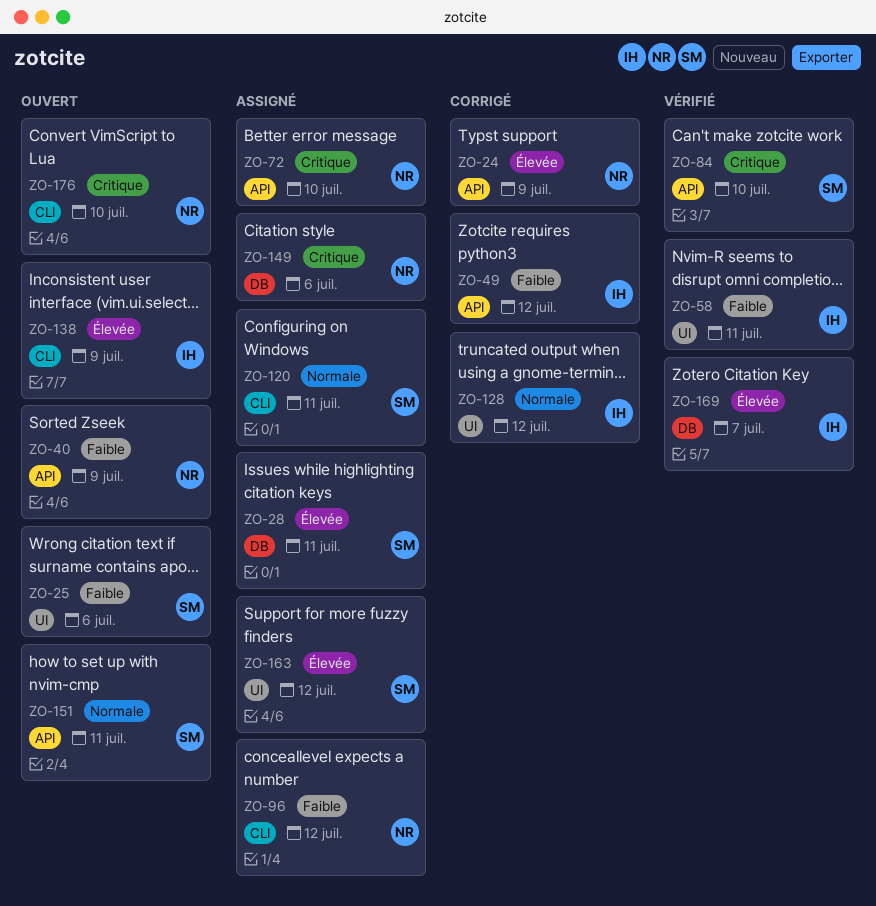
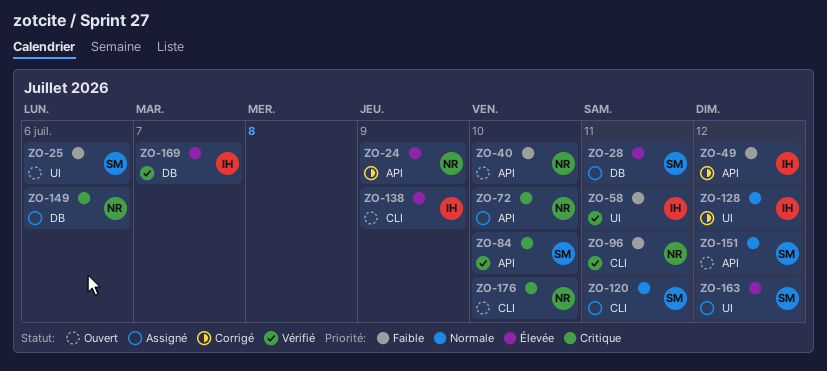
ZO-40, due: Jul 9 -> Jul 10
ZO-96, status: Assigné -> Vérifié
ZO-96, due: Jul 12 -> Jul 11
ZO-151, due: Jul 11 -> Jul 12

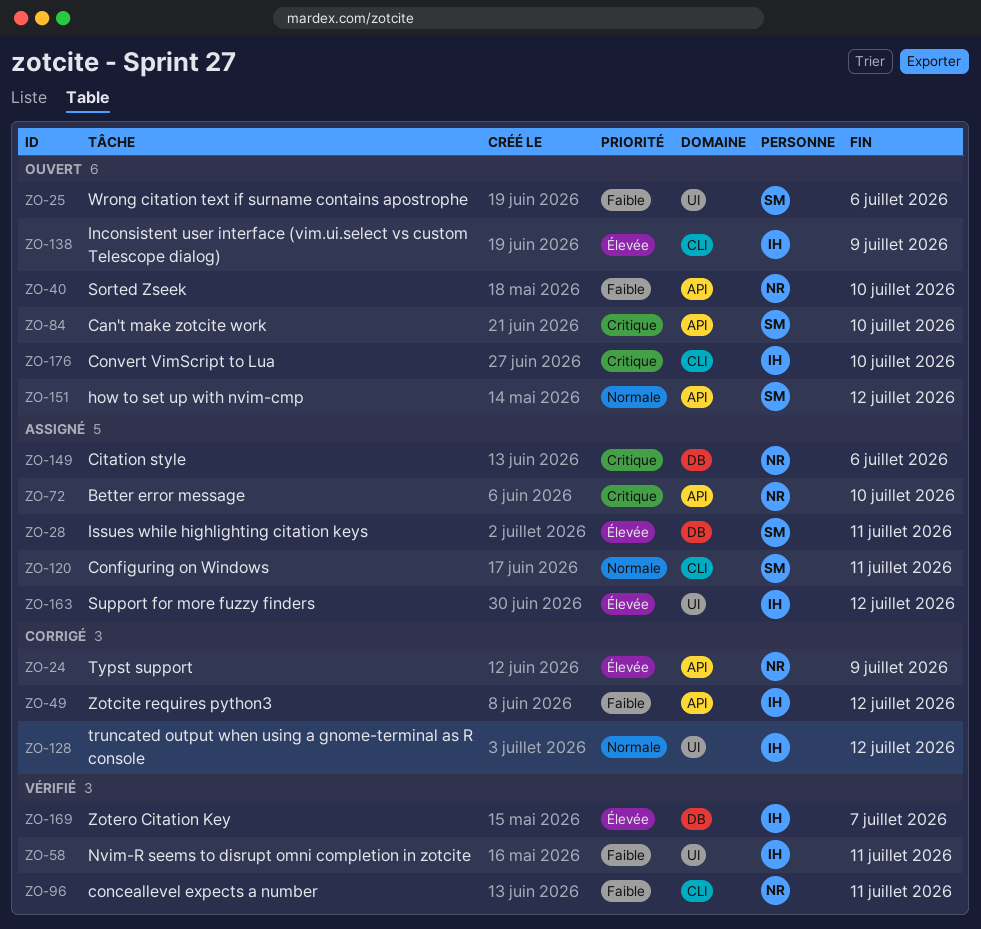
ZO-84, status: Vérifié -> Ouvert
ZO-163, owner: SM -> IH
ZO-176, owner: NR -> IH

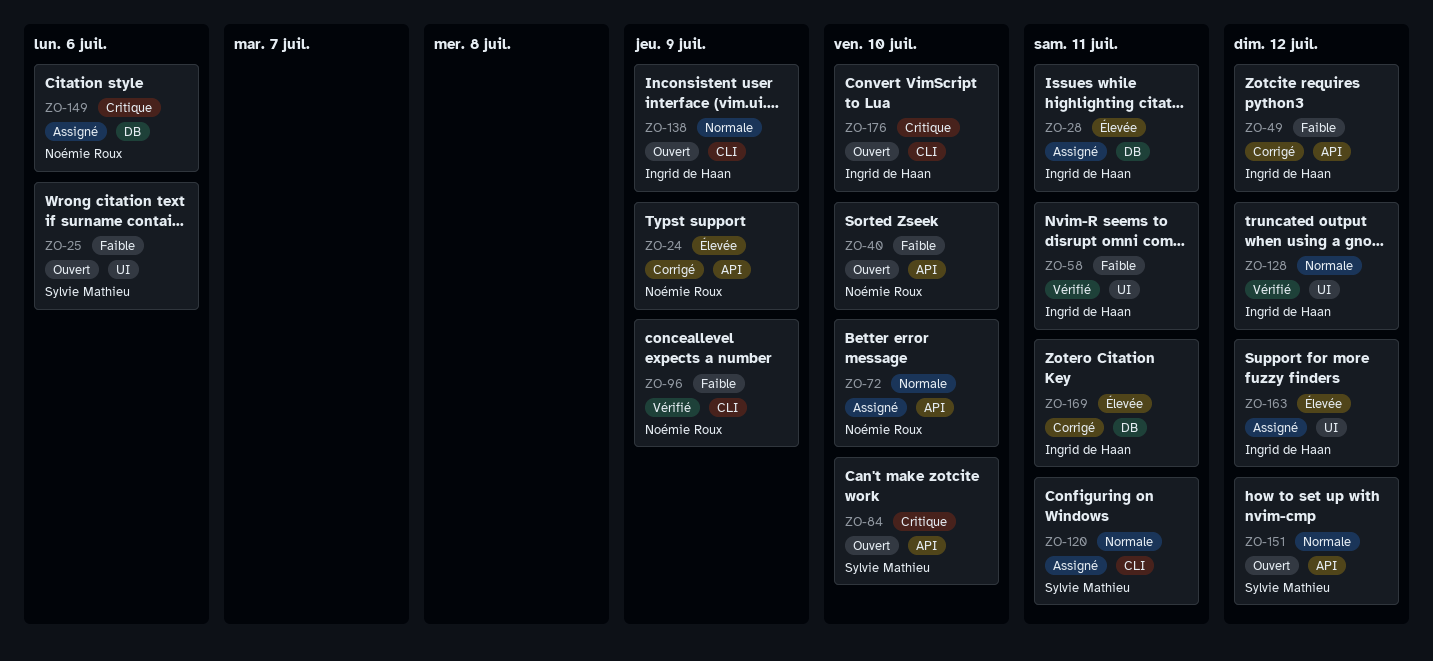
ZO-28, owner: Sylvie Mathieu -> Ingrid de Haan
ZO-72, priority: Critique -> Normale
ZO-96, due: Jul 11 -> Jul 9
ZO-128, status: Corrigé -> Vérifié
ZO-138, priority: Élevée -> Normale
ZO-169, status: Vérifié -> Corrigé
ZO-169, due: Jul 7 -> Jul 11

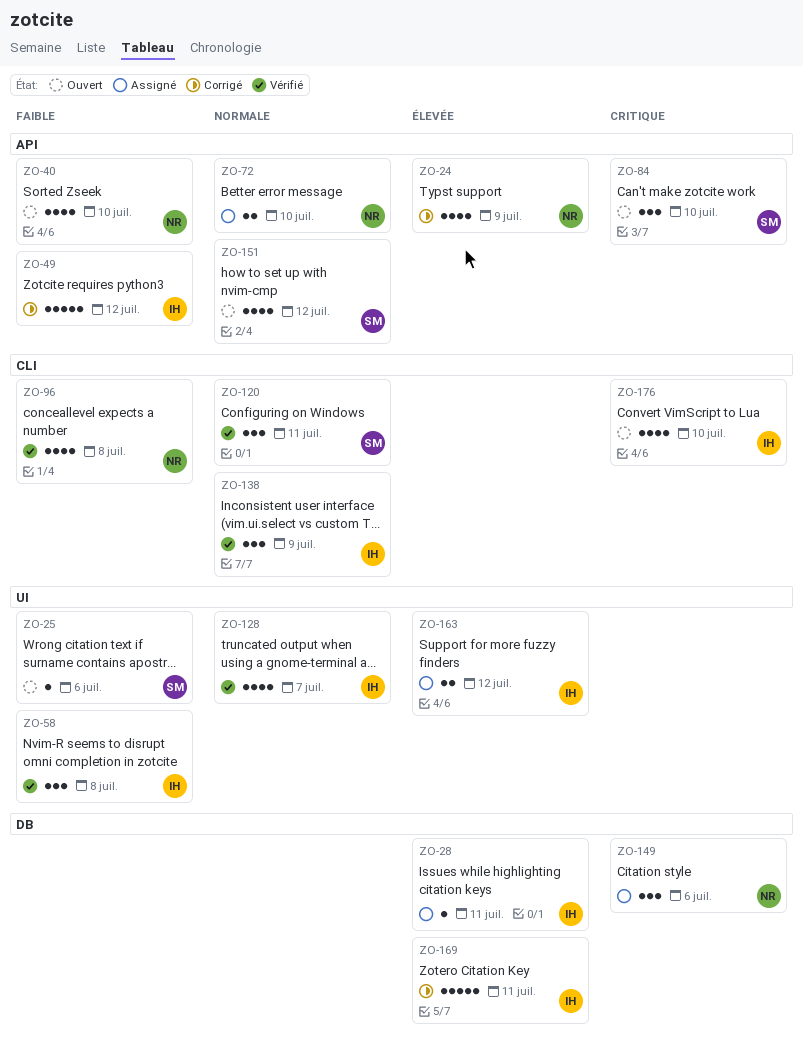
ZO-58, due: Jul 11 -> Jul 8
ZO-96, due: Jul 9 -> Jul 8
ZO-120, status: Assigné -> Vérifié
ZO-128, due: Jul 12 -> Jul 7
ZO-138, status: Ouvert -> Vérifié

